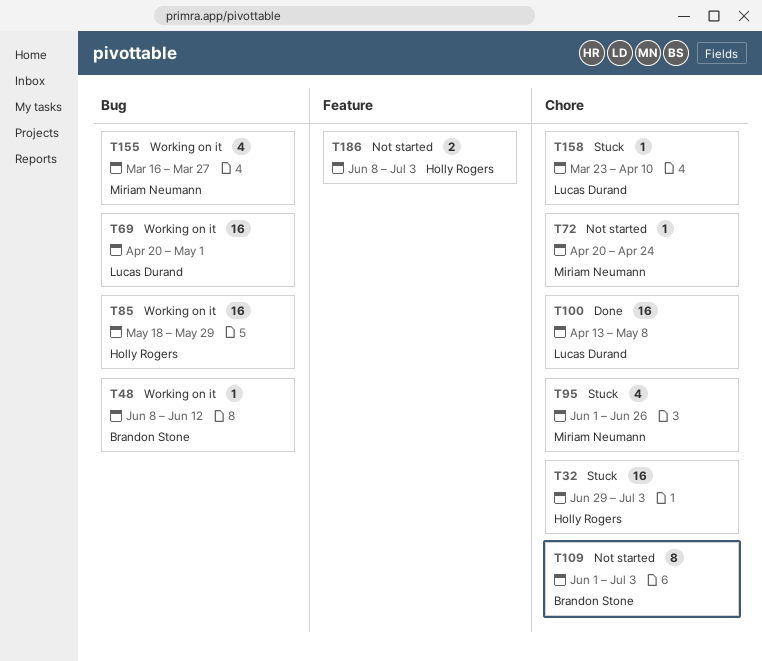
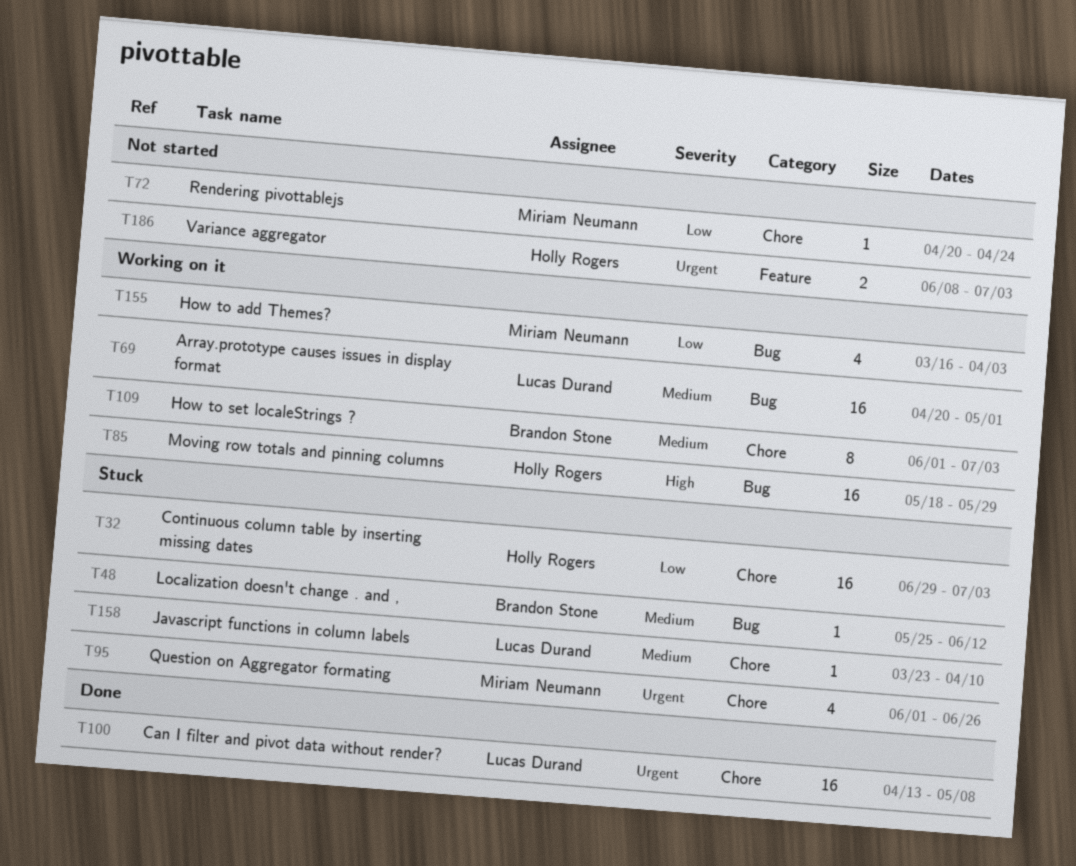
T48, status: Working on it -> Stuck
T48, start: Jun 8 -> May 25
T109, status: Not started -> Working on it
T155, due: Mar 27 -> Apr 3

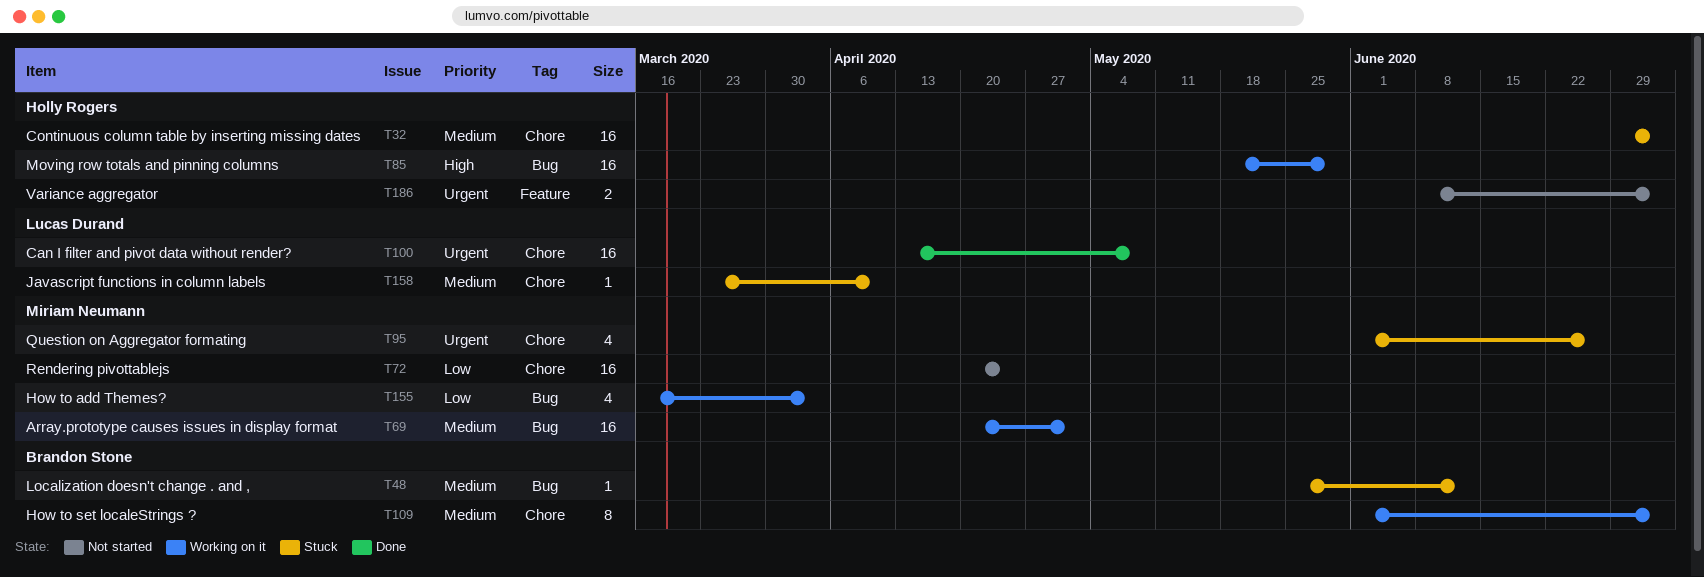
T32, priority: Low -> Medium
T69, owner: Lucas Durand -> Miriam Neumann
T72, estimate: 1 -> 16

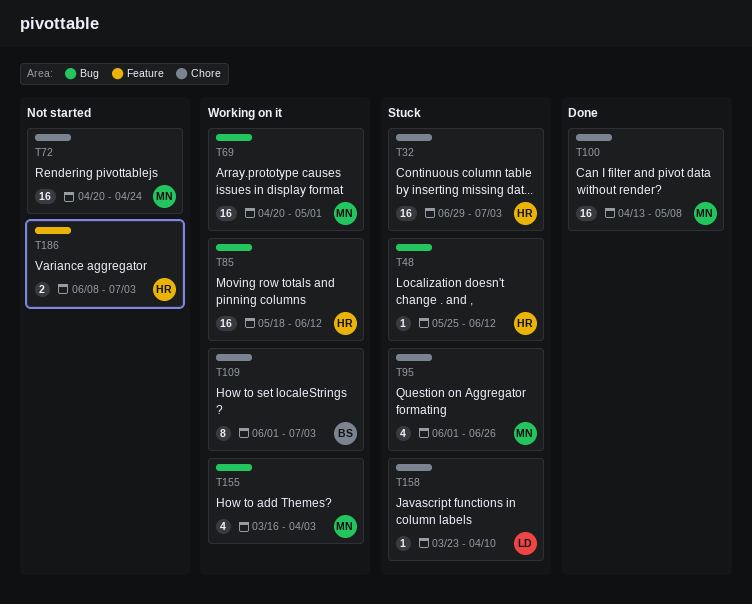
T48, owner: Brandon Stone -> Holly Rogers
T85, due: May 29 -> Jun 12
T100, owner: Lucas Durand -> Miriam Neumann

